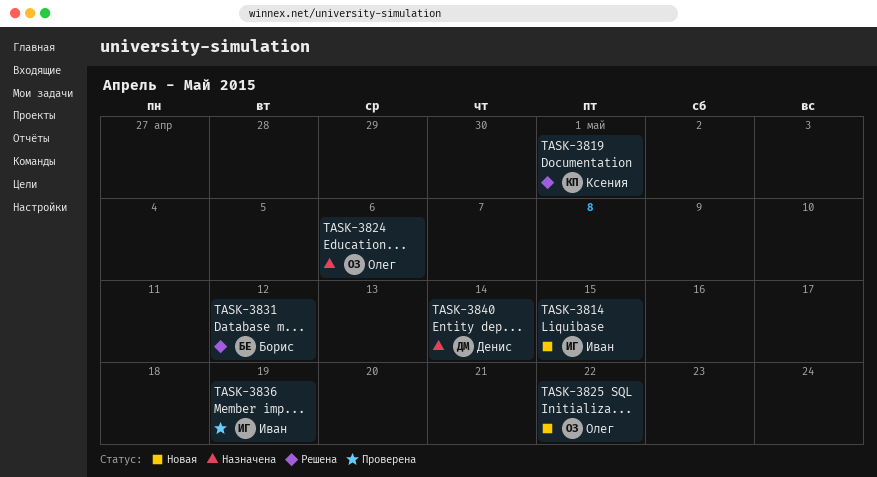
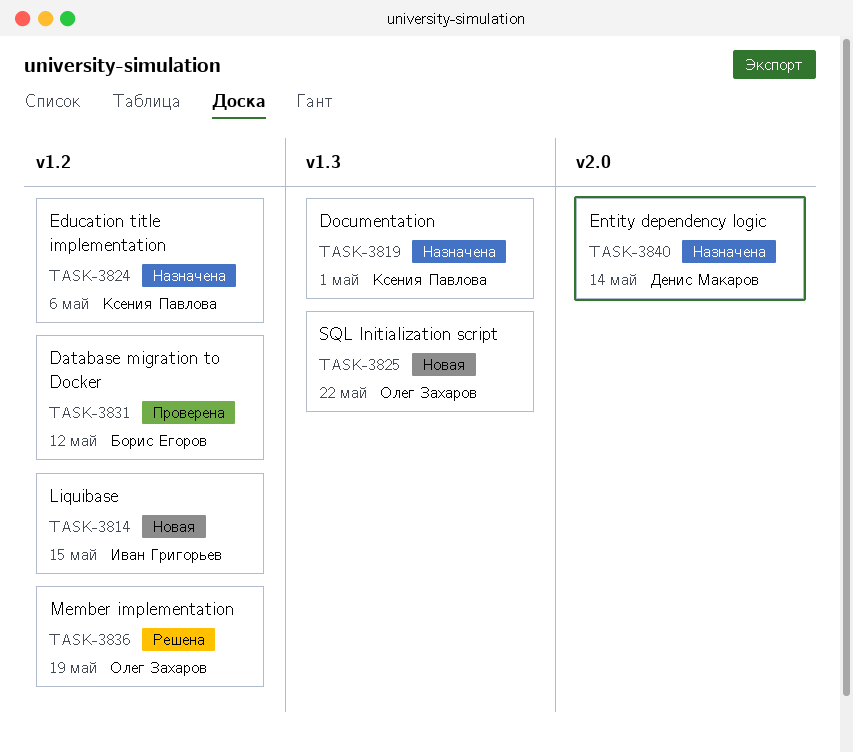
TASK-3819, status: Решена -> Назначена
TASK-3824, owner: Олег Захаров -> Ксения Павлова
TASK-3831, status: Решена -> Проверена
TASK-3836, status: Проверена -> Решена
TASK-3836, owner: Иван Григорьев -> Олег Захаров

